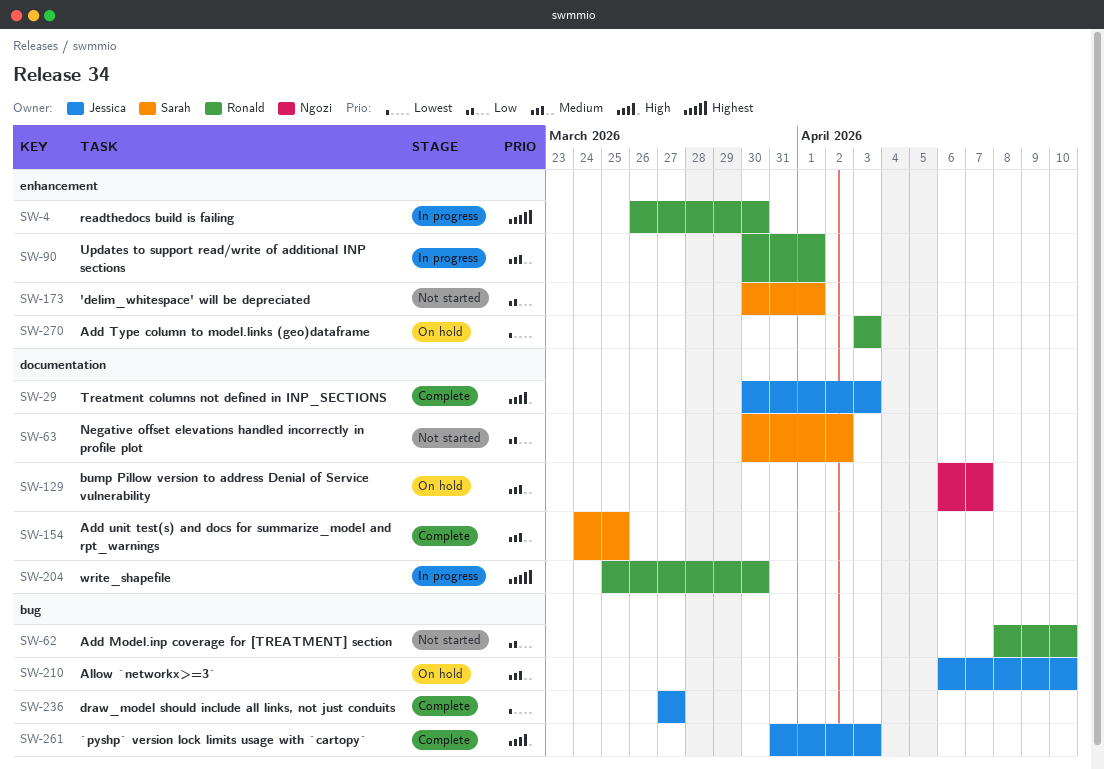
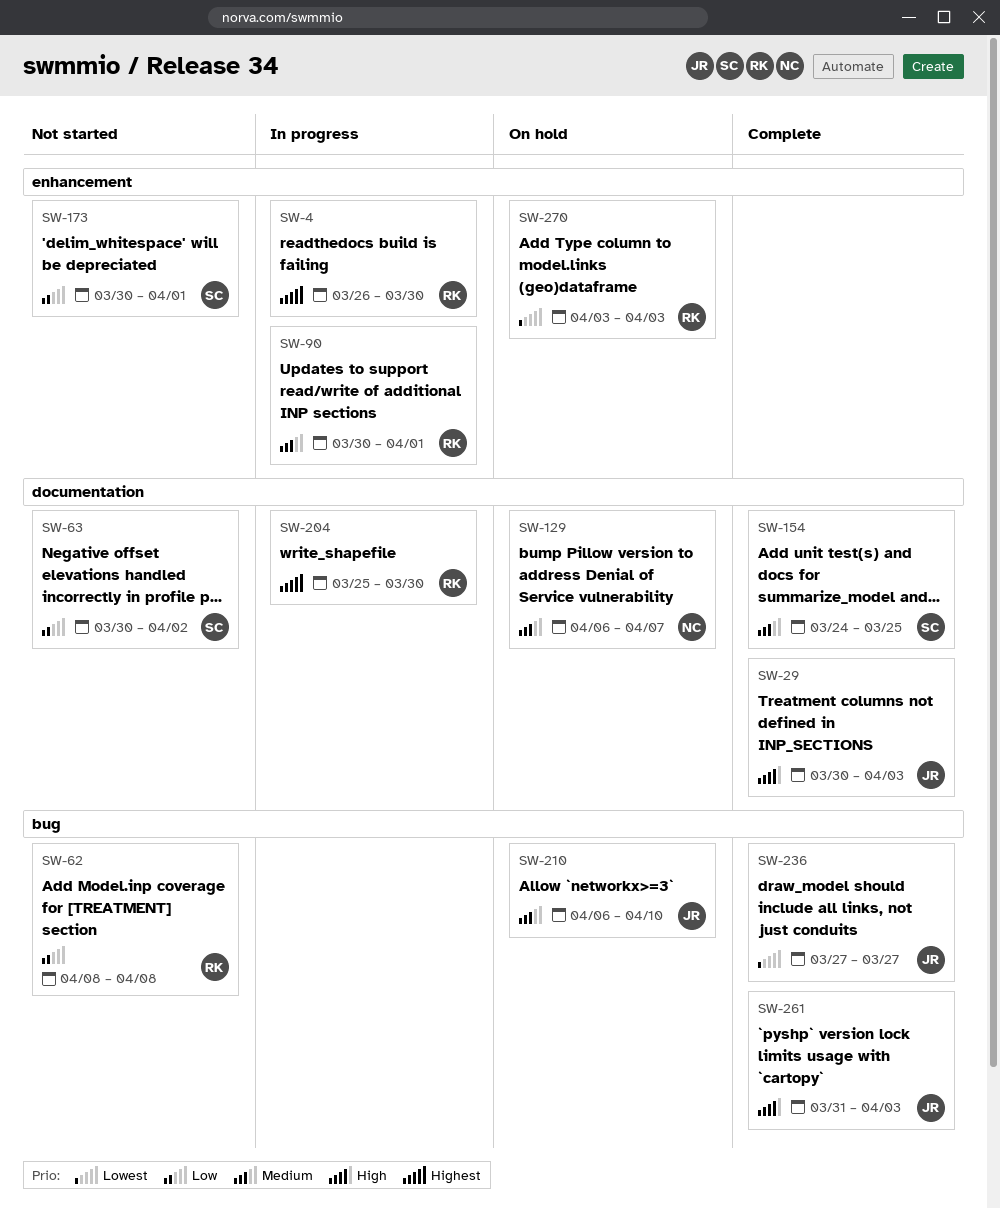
SW-62, due: Apr 10 -> Apr 8

